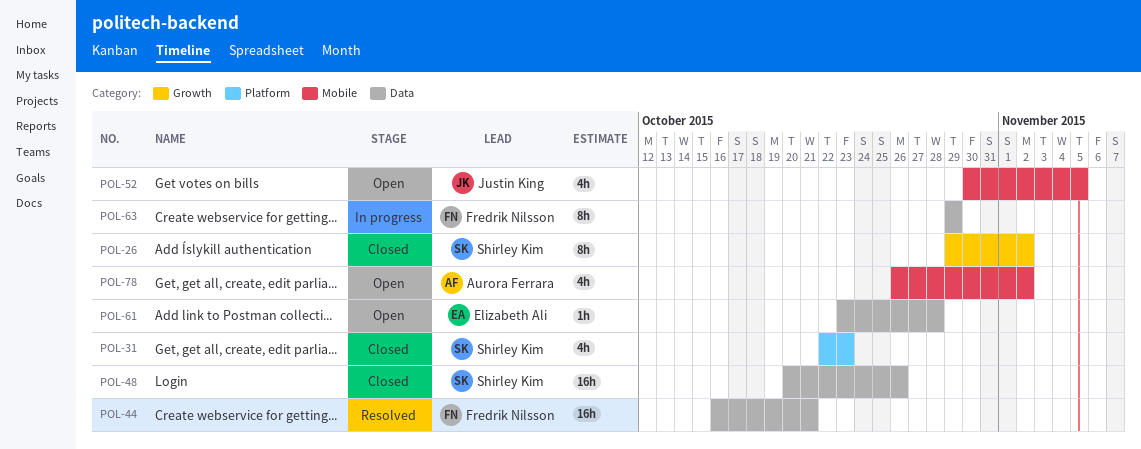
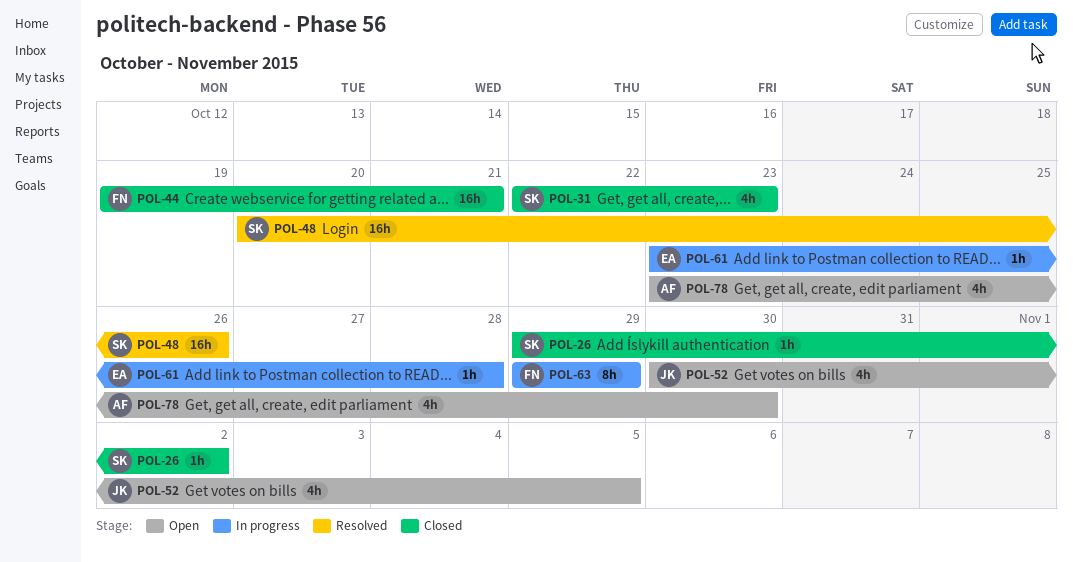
POL-26, estimate: 8h -> 1h
POL-44, status: Resolved -> Closed
POL-44, start: Oct 16 -> Oct 19
POL-48, status: Closed -> Resolved
POL-61, status: Open -> In progress
POL-78, start: Oct 26 -> Oct 23
POL-78, due: Nov 2 -> Oct 30

